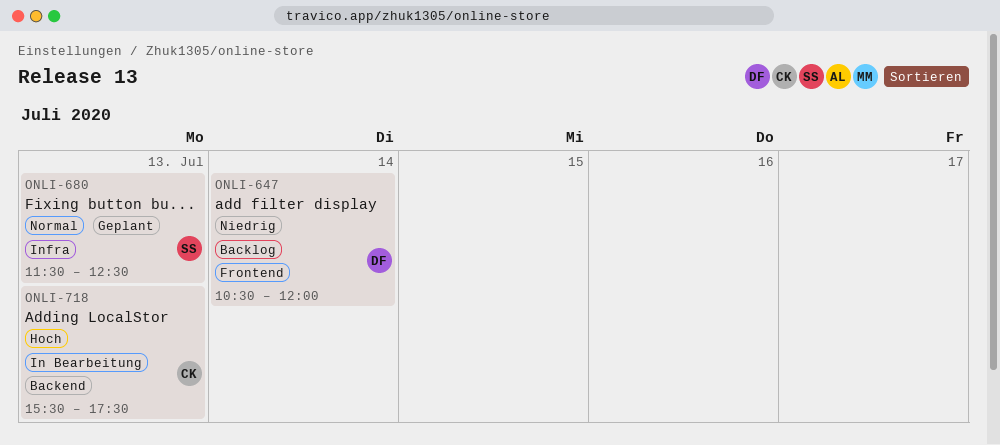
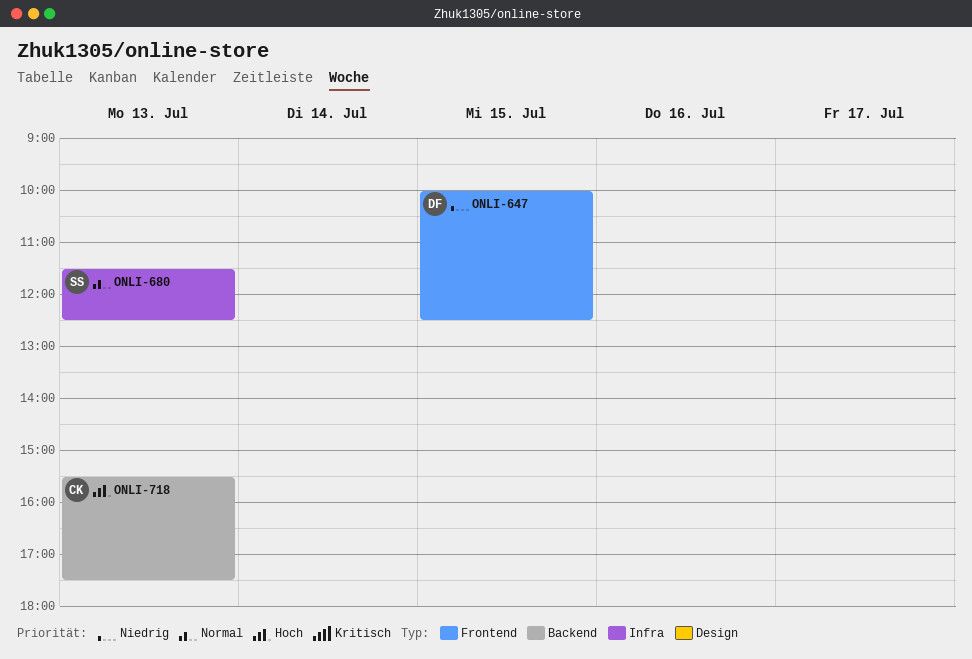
ONLI-647, day: Jul 14 -> Jul 15
ONLI-647, begins: 10:30 -> 10:00
ONLI-647, ends: 12:00 -> 12:30

